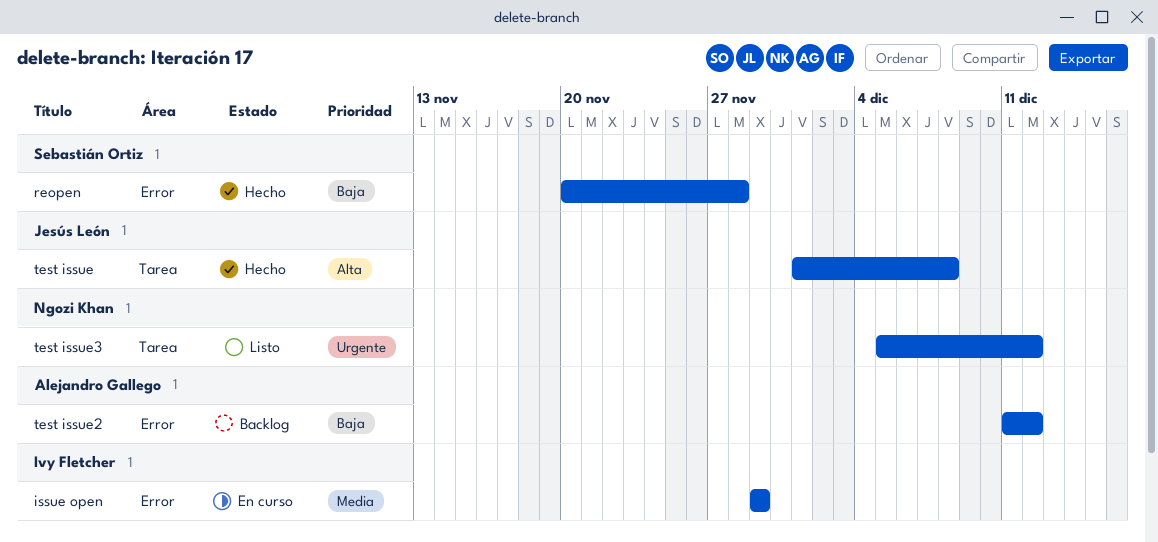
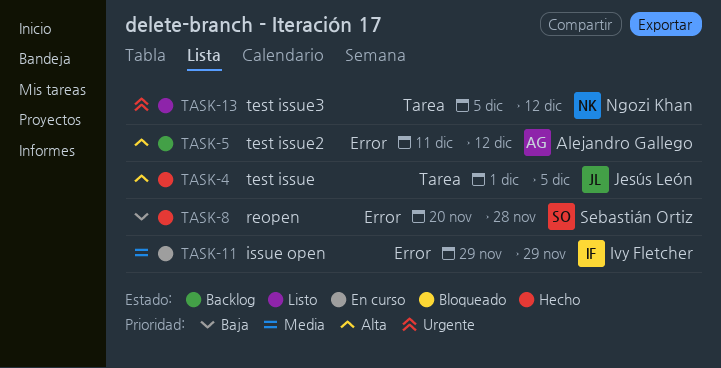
test issue, due: Dec 8 -> Dec 5
test issue2, priority: Baja -> Alta

